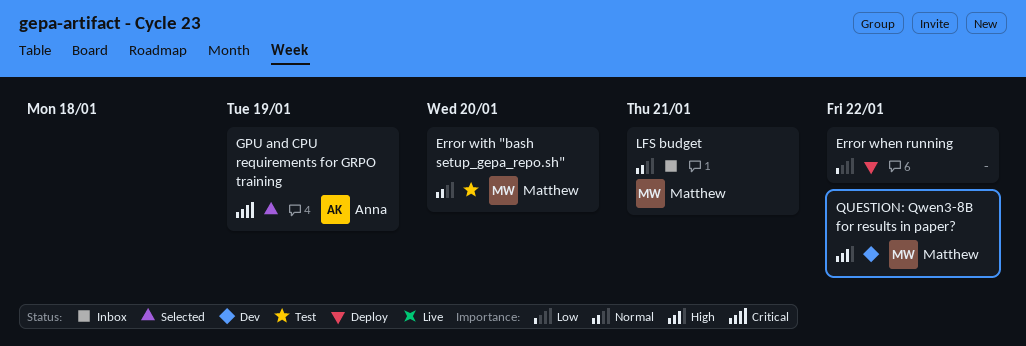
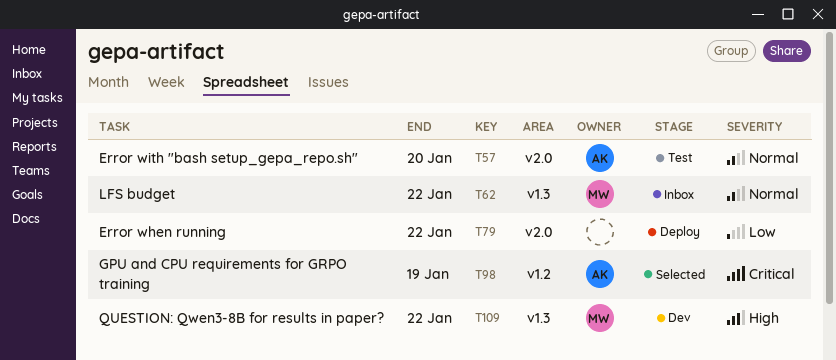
Error with "bash setup_gepa_repo.sh", owner: Matthew -> Anna
LFS budget, due: Jan 21 -> Jan 22

